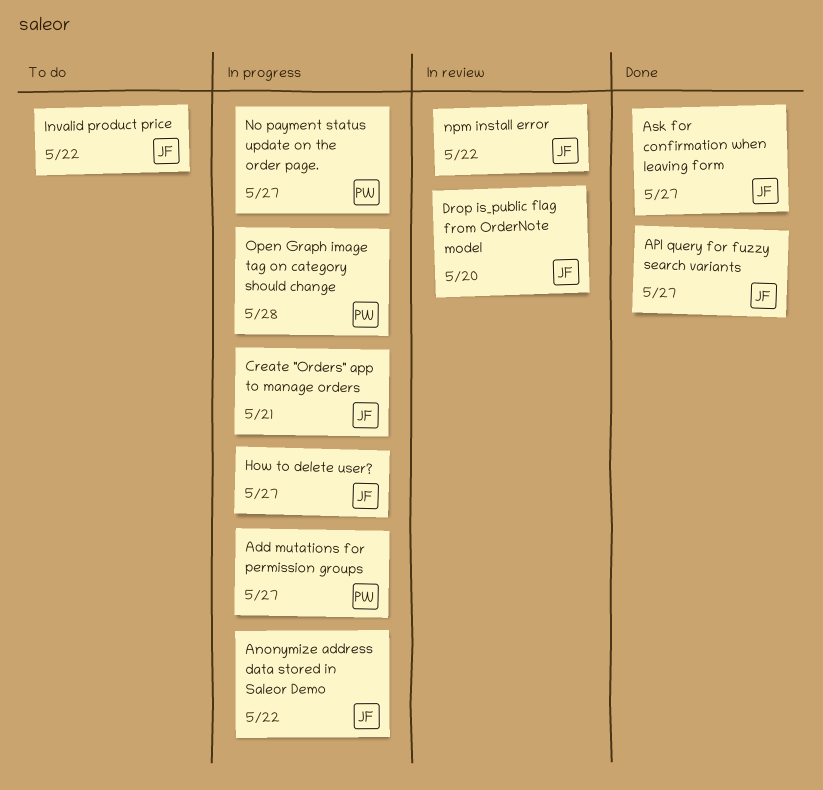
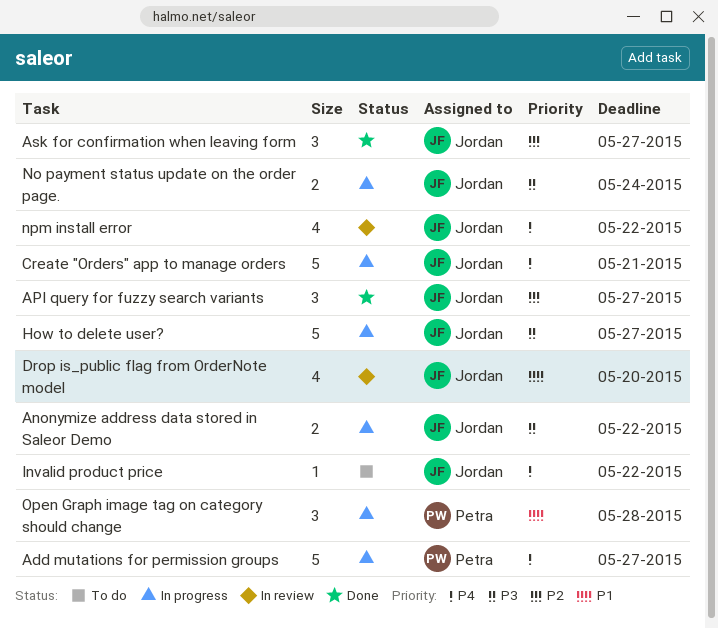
No payment status update on the order page., owner: Petra -> Jordan
No payment status update on the order page., due: May 27 -> May 24

